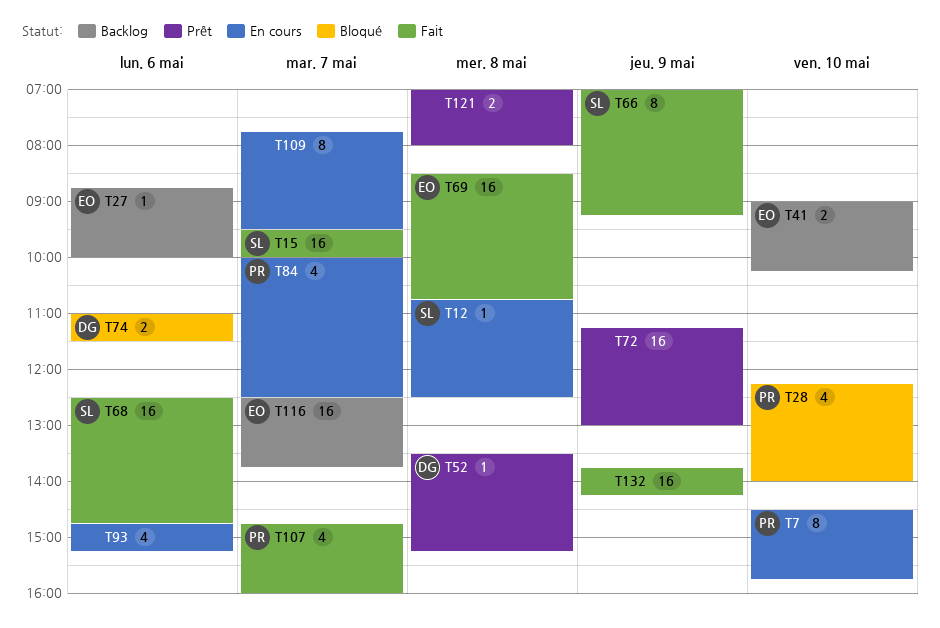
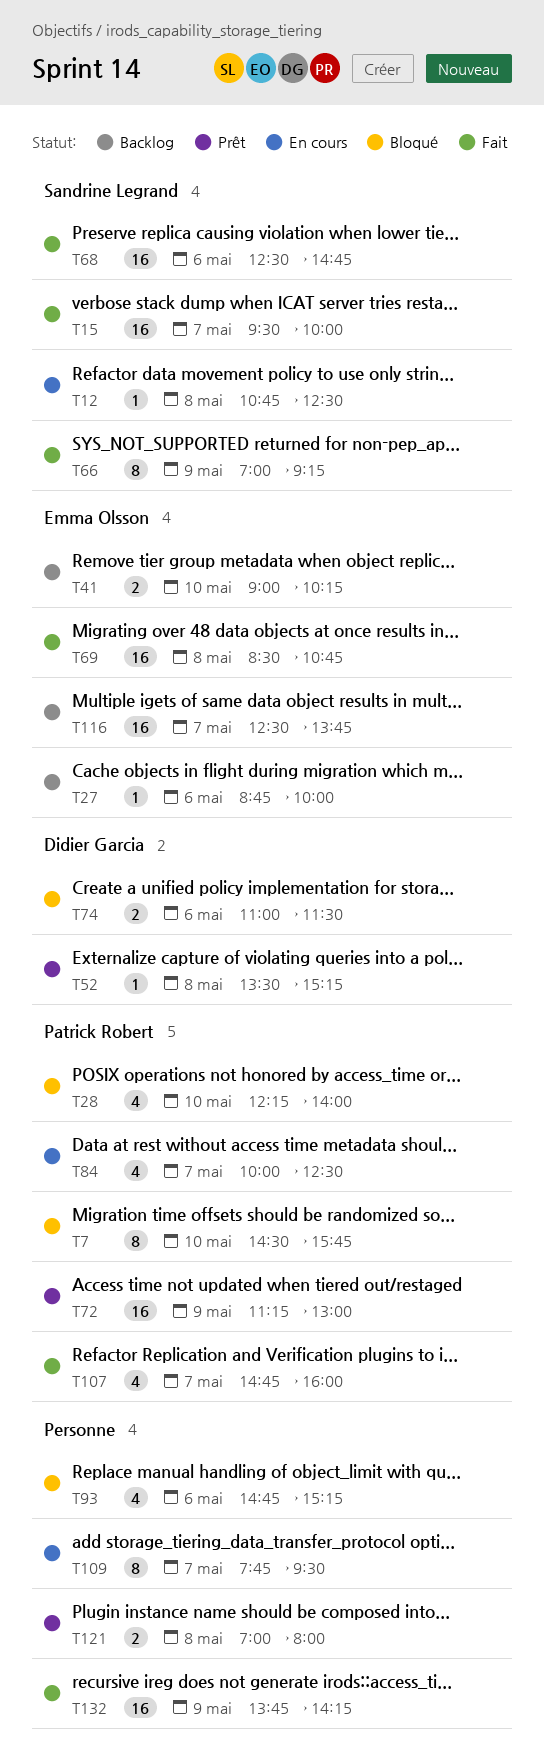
T7, status: En cours -> Bloqué
T72, owner: none -> Patrick Robert
T93, status: En cours -> Bloqué

